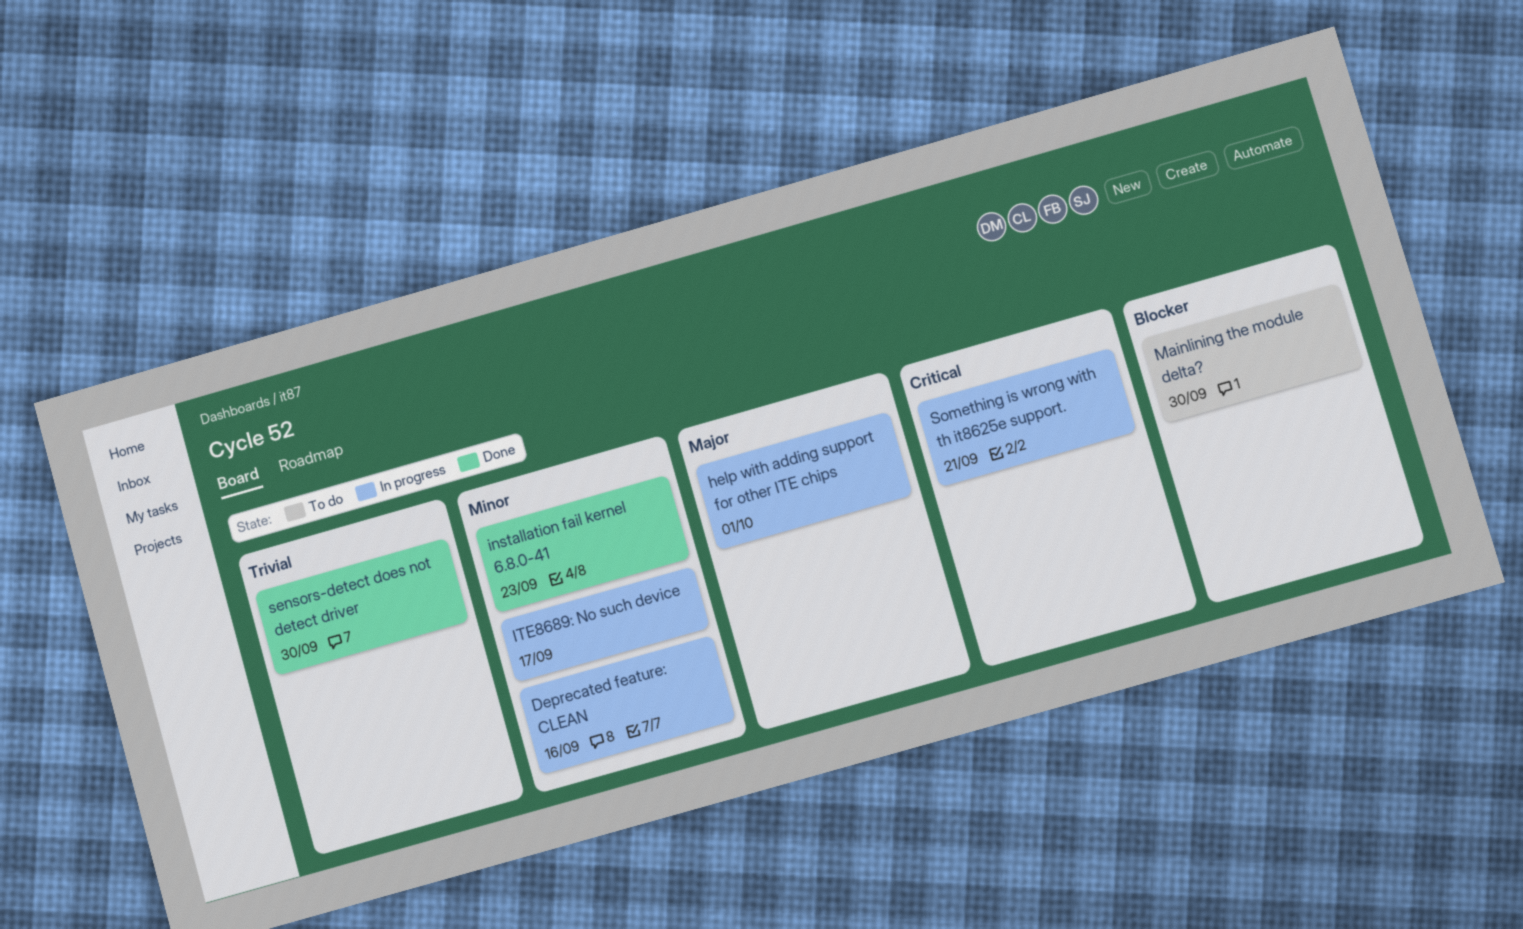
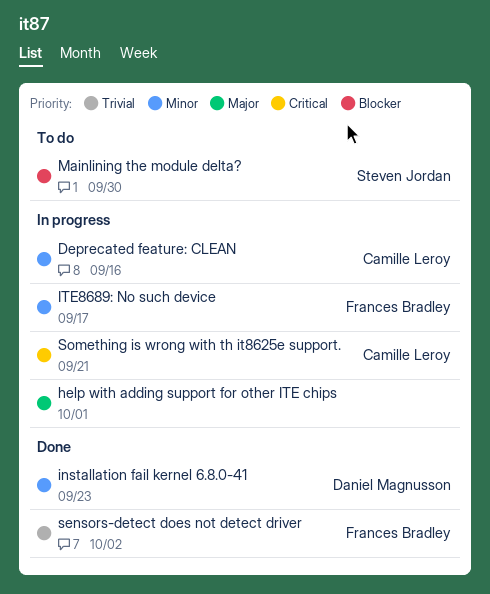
sensors-detect does not detect driver, due: Sep 30 -> Oct 2

